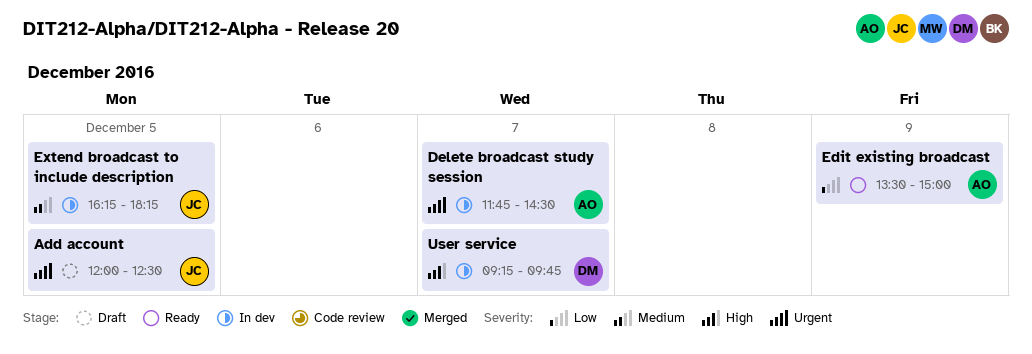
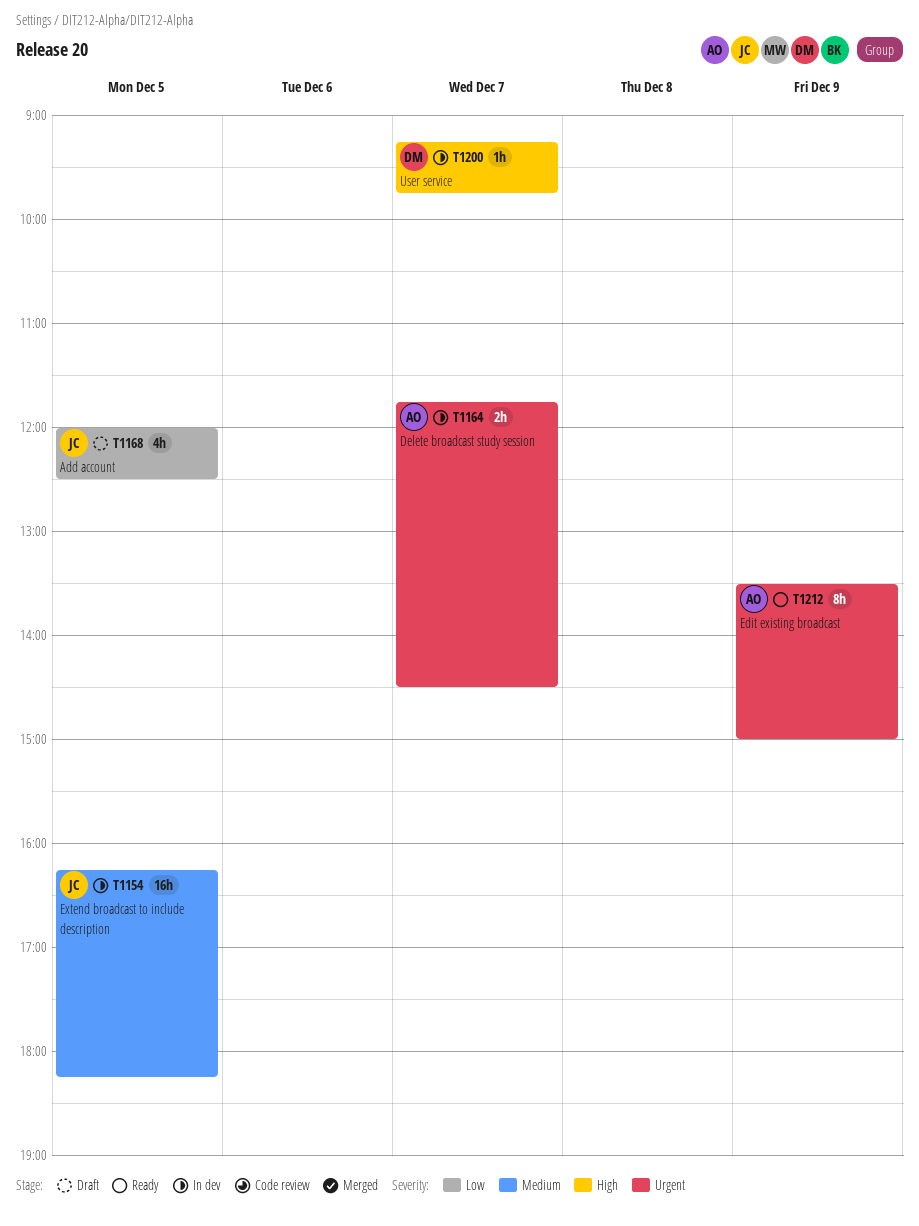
Add account, priority: Urgent -> Low
Edit existing broadcast, priority: Low -> Urgent

